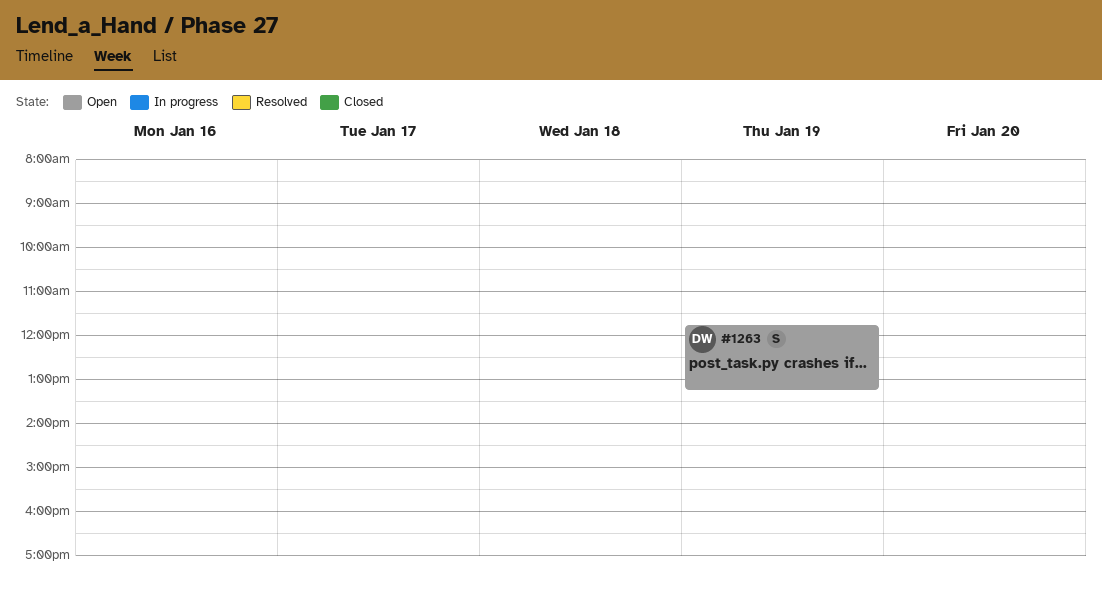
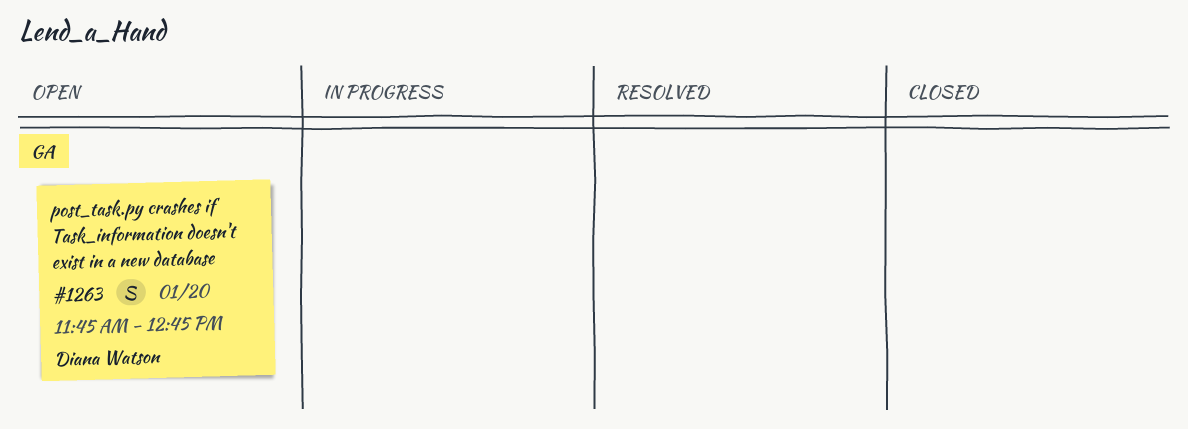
#1263, day: Jan 19 -> Jan 20
#1263, ends: 13:15 -> 12:45

